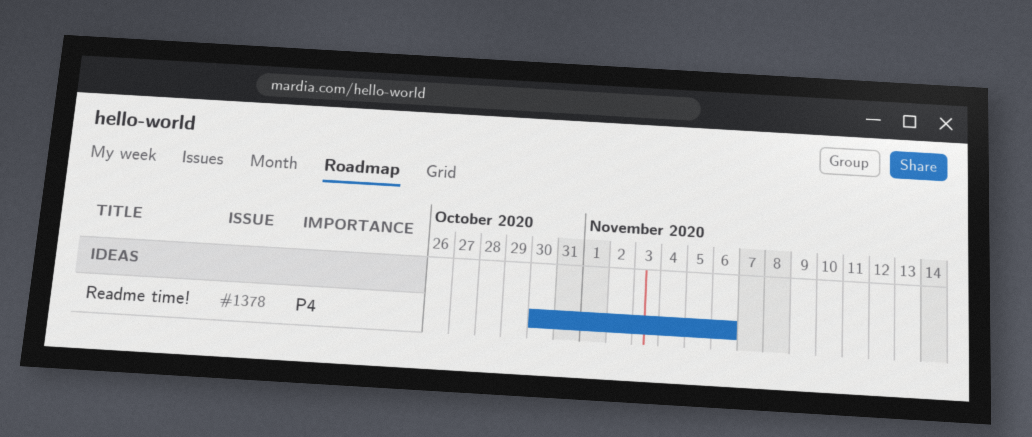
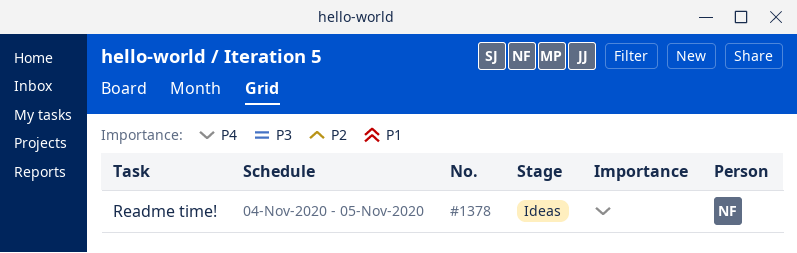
#1378, start: Oct 30 -> Nov 4
#1378, due: Nov 6 -> Nov 5

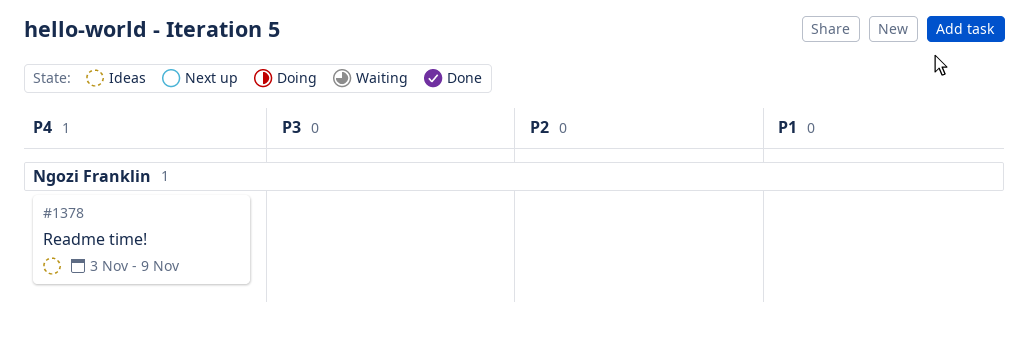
#1378, start: Nov 4 -> Nov 3
#1378, due: Nov 5 -> Nov 9

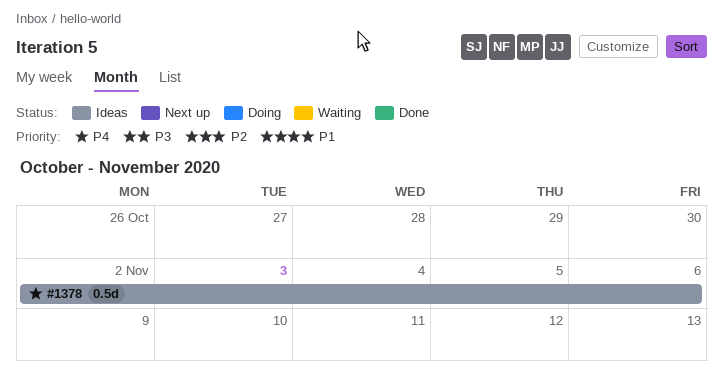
#1378, start: Nov 3 -> Nov 2
#1378, due: Nov 9 -> Nov 6

